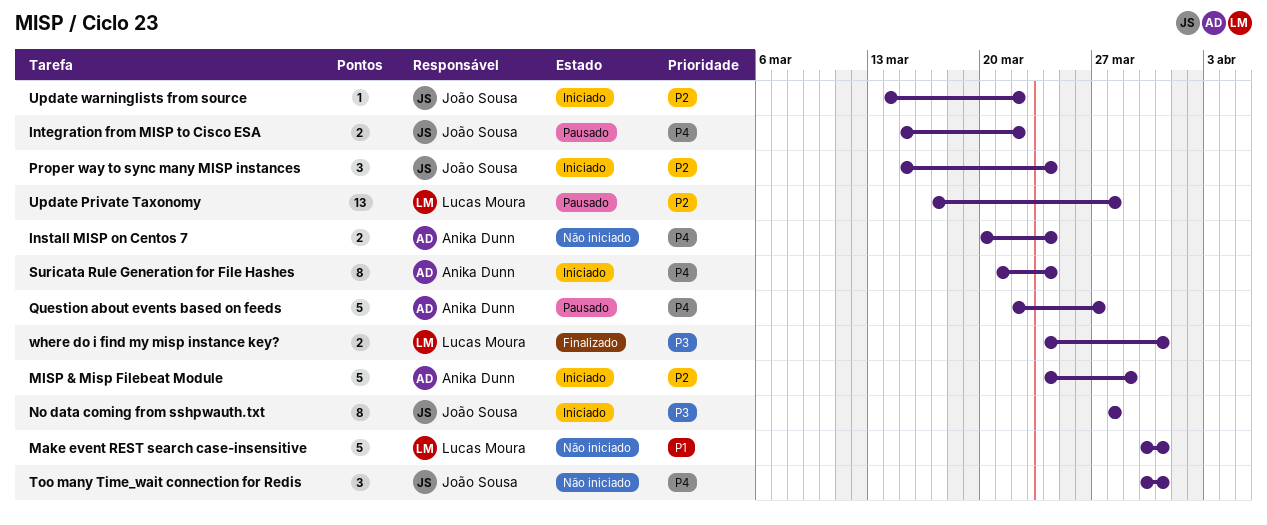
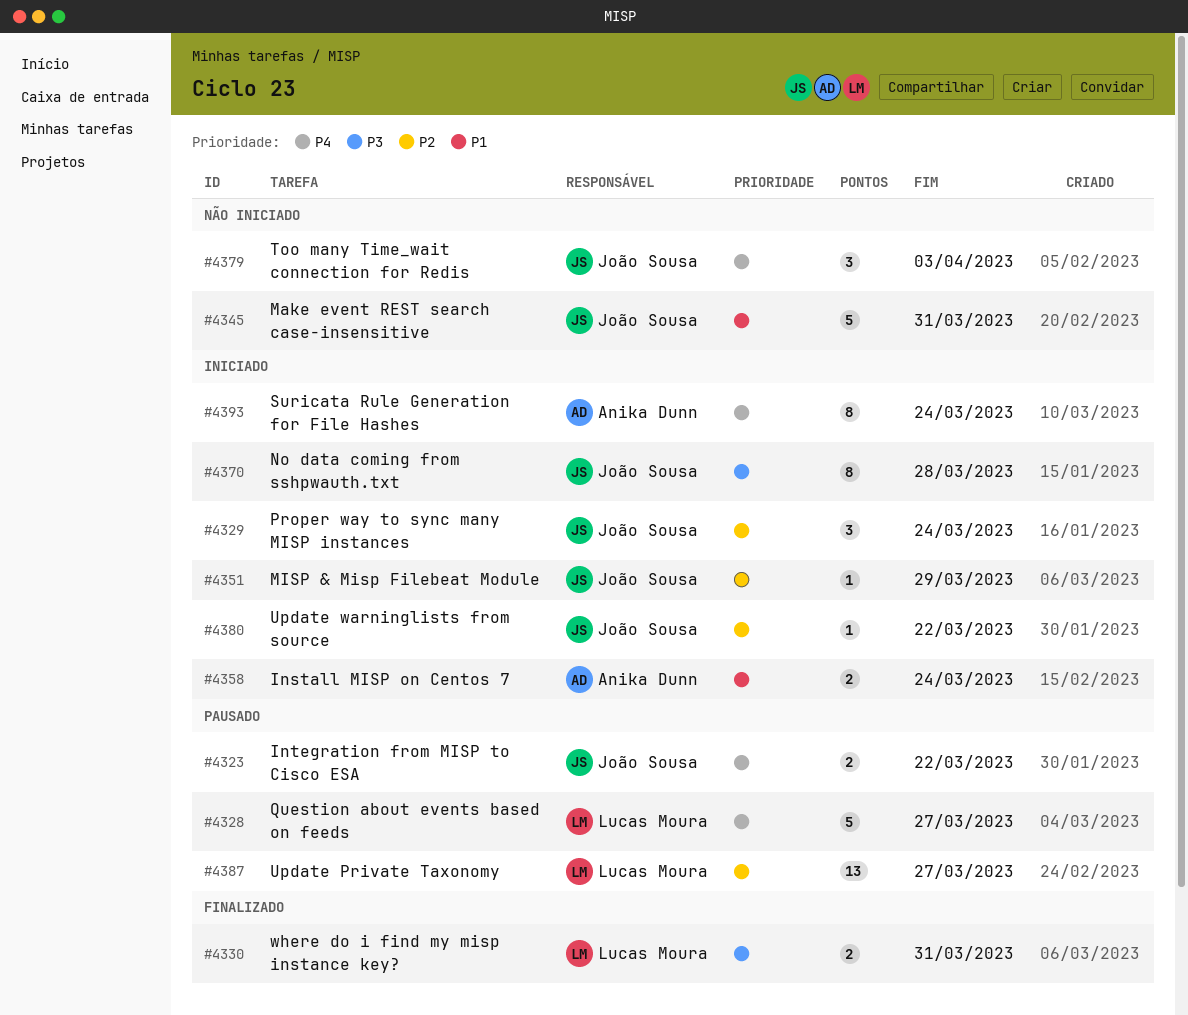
Install MISP on Centos 7, status: Não iniciado -> Iniciado
Install MISP on Centos 7, priority: P4 -> P1
Make event REST search case-insensitive, owner: Lucas Moura -> João Sousa
MISP & Misp Filebeat Module, owner: Anika Dunn -> João Sousa
MISP & Misp Filebeat Module, estimate: 5 -> 1
Question about events based on feeds, owner: Anika Dunn -> Lucas Moura
Too many Time_wait connection for Redis, due: Mar 31 -> Apr 3
Update Private Taxonomy, due: Mar 28 -> Mar 27

